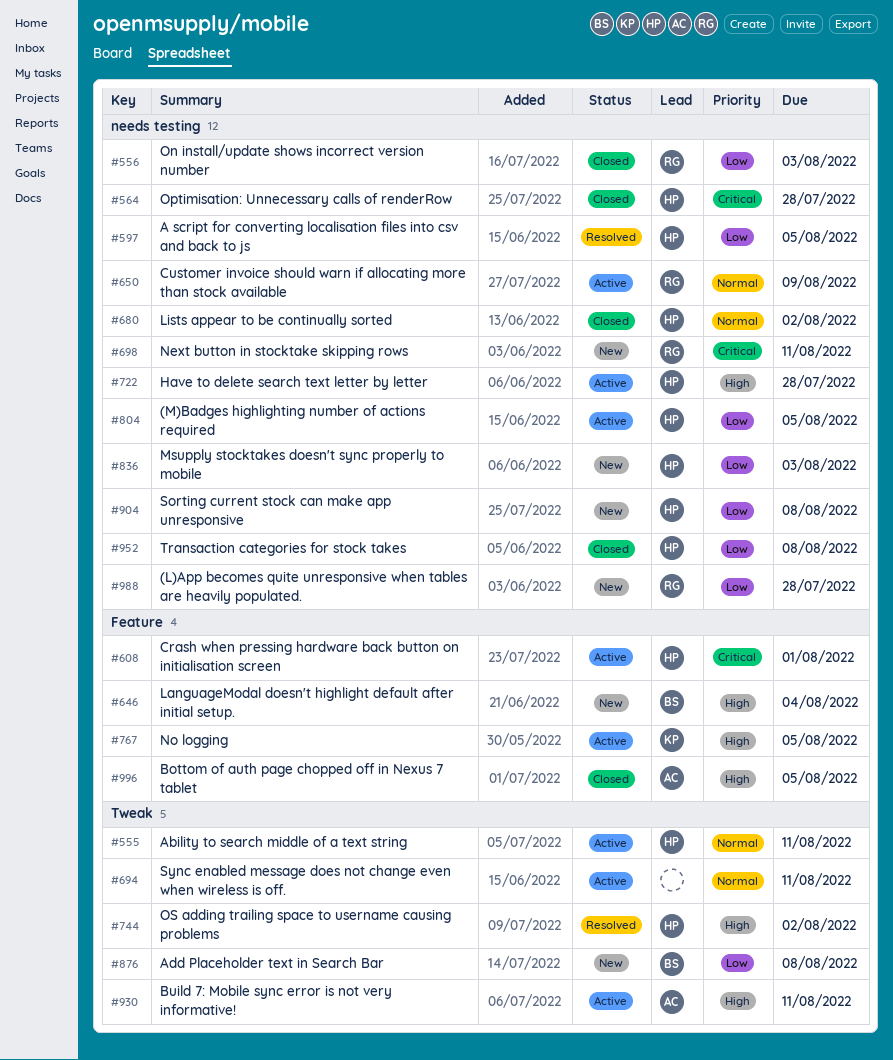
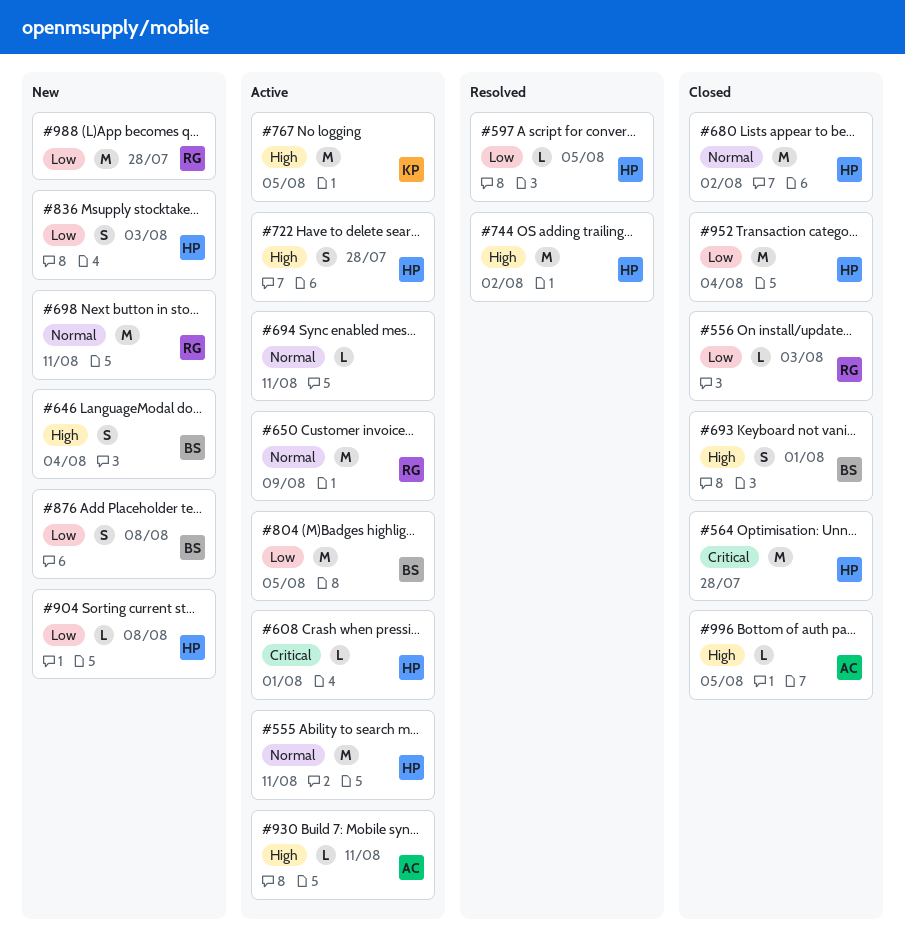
#693: none -> present
#698, priority: Critical -> Normal
#804, owner: HP -> BS
#952, due: Aug 8 -> Aug 4

